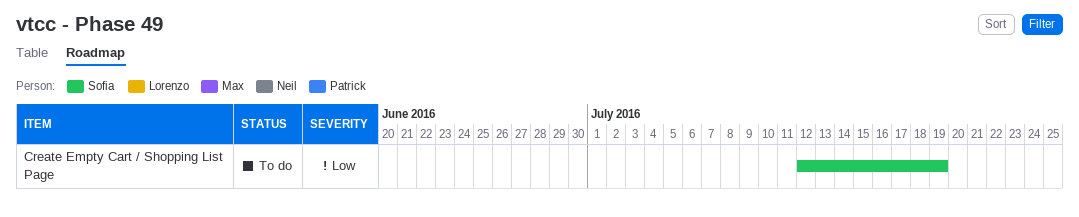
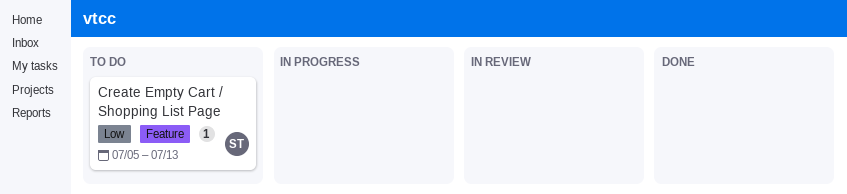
Create Empty Cart / Shopping List Page, start: Jul 12 -> Jul 5
Create Empty Cart / Shopping List Page, due: Jul 19 -> Jul 13

